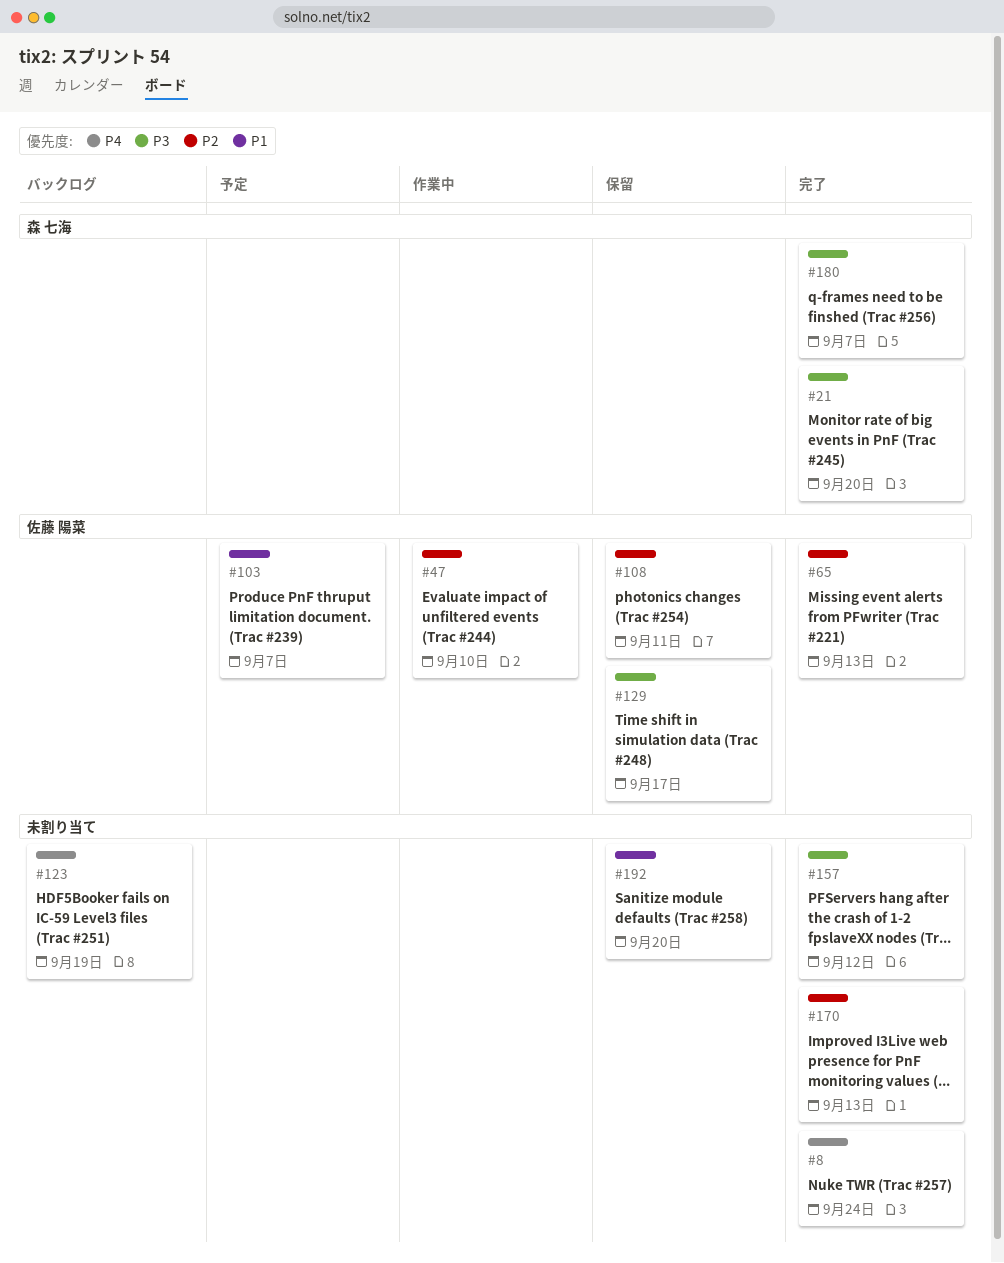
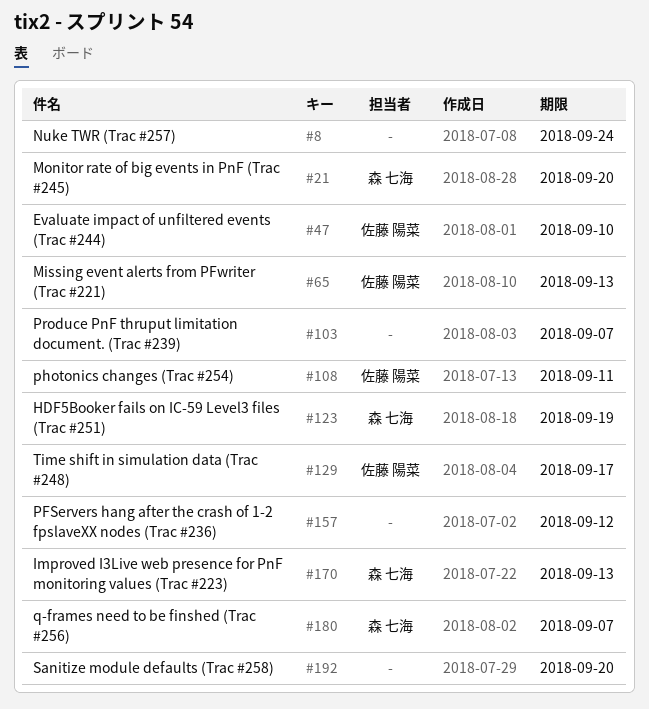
#103, owner: 佐藤 陽菜 -> none
#123, owner: none -> 森 七海
#170, owner: none -> 森 七海

